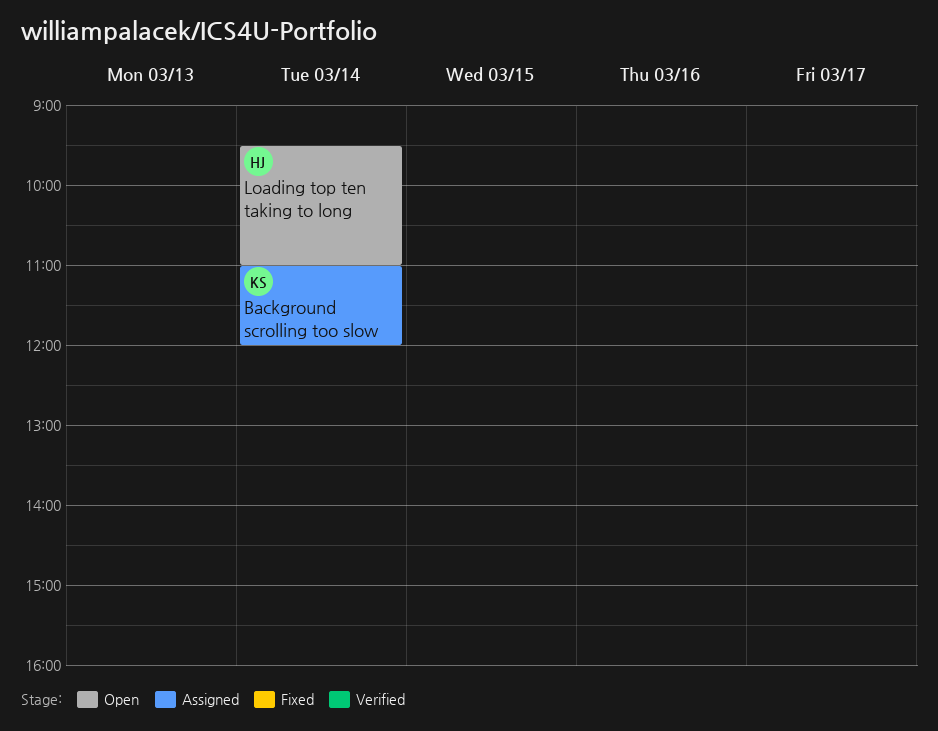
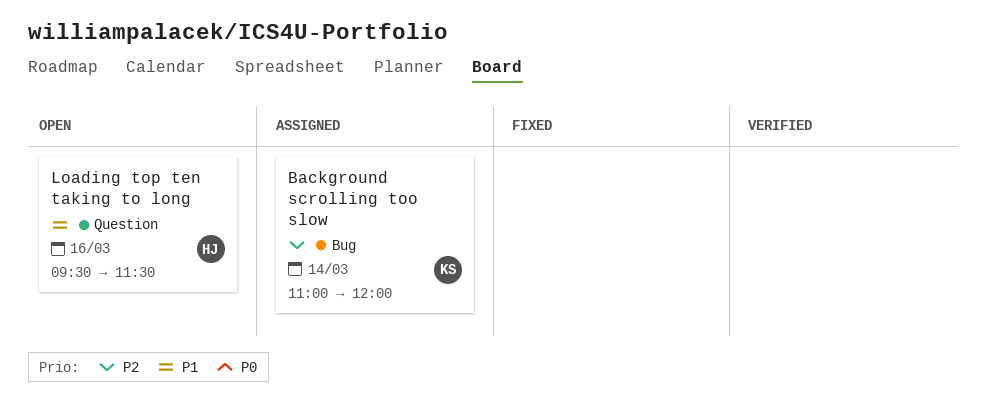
Loading top ten taking to long, day: Mar 14 -> Mar 16
Loading top ten taking to long, ends: 11:00 -> 11:30

